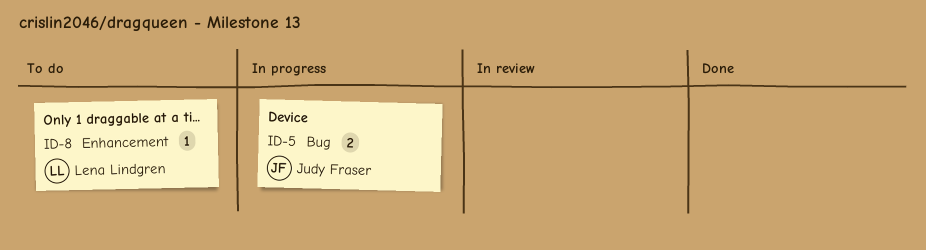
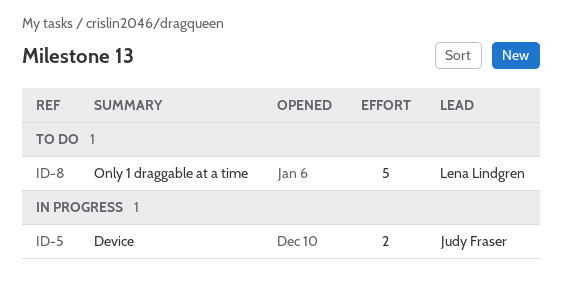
ID-8, estimate: 1 -> 5

